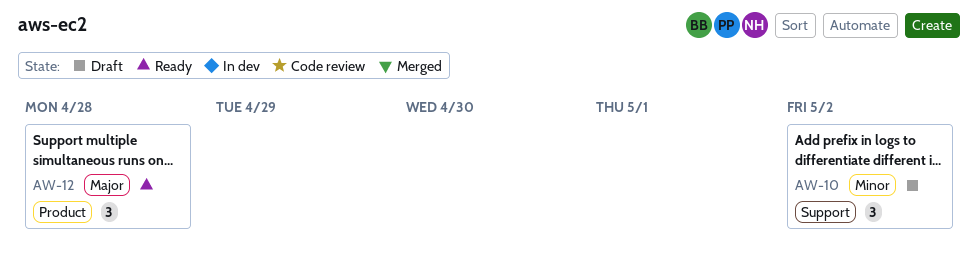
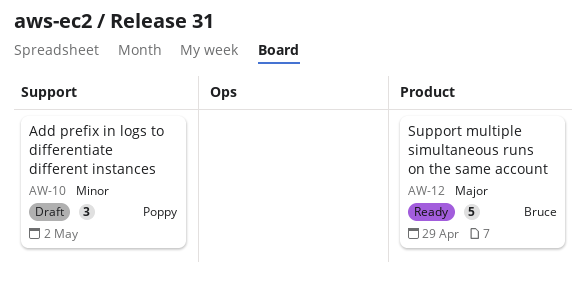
AW-12, estimate: 3 -> 5
AW-12, due: Apr 28 -> Apr 29

